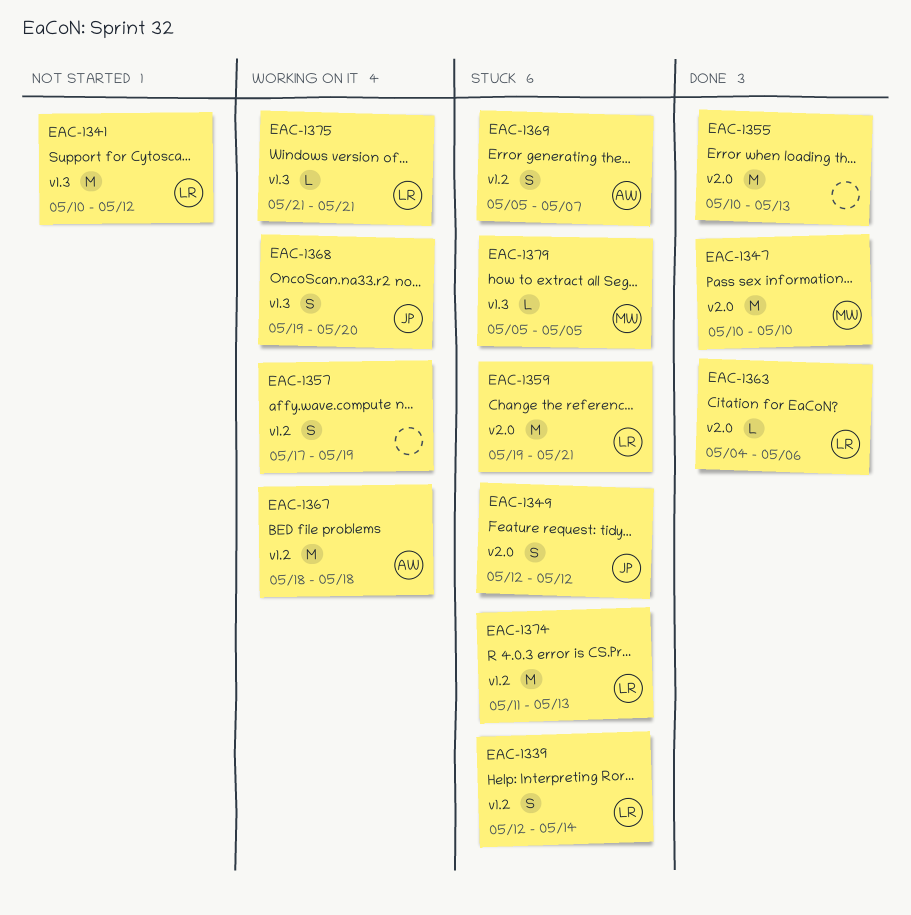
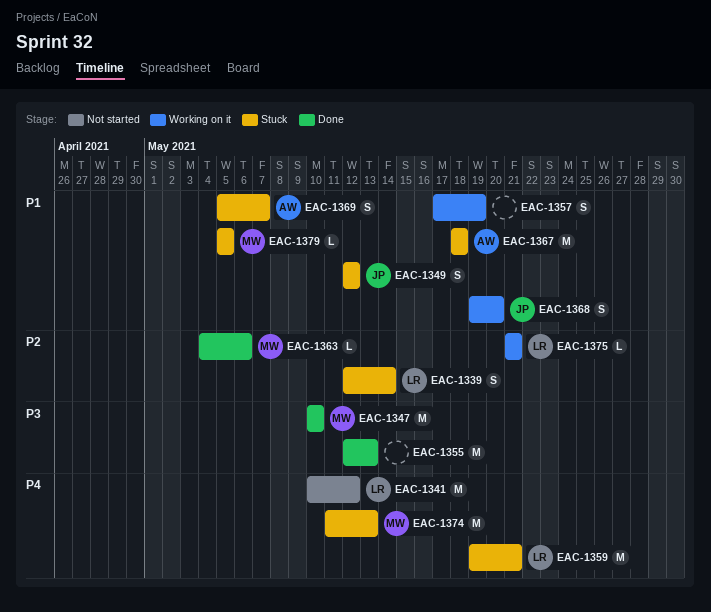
EAC-1355, start: May 10 -> May 12
EAC-1363, owner: LR -> MW
EAC-1367, status: Working on it -> Stuck
EAC-1374, owner: LR -> MW

